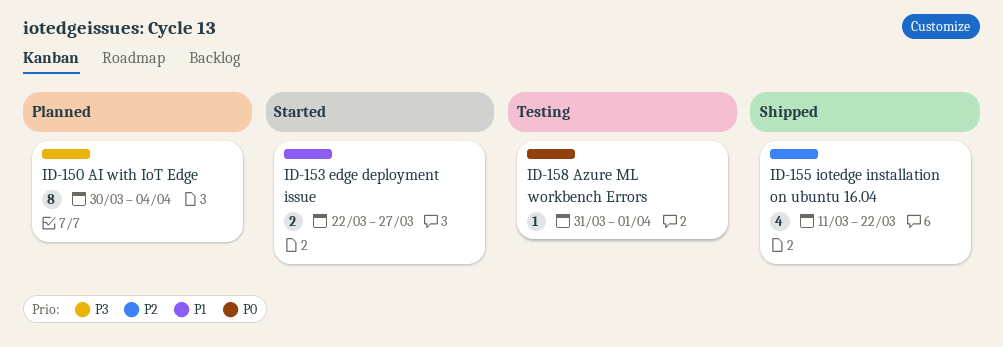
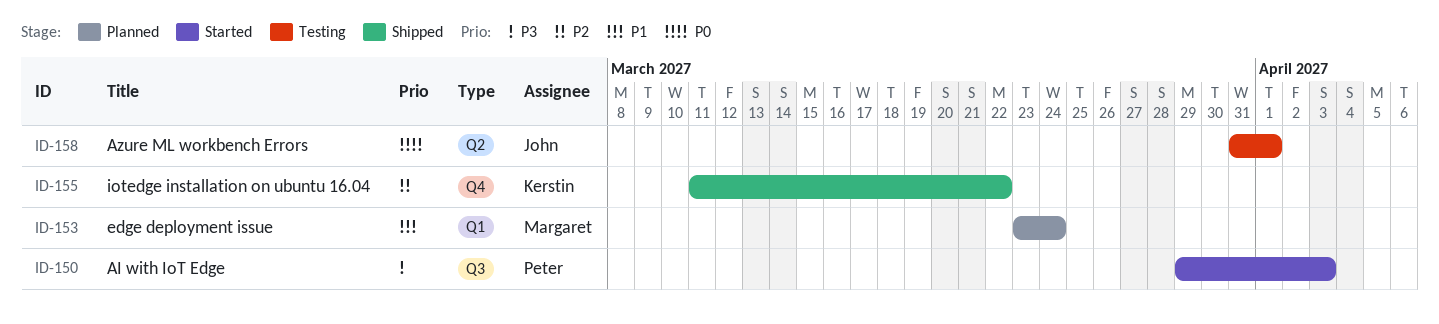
ID-150, status: Planned -> Started
ID-150, start: Mar 30 -> Mar 29
ID-150, due: Apr 4 -> Apr 3
ID-153, status: Started -> Planned
ID-153, start: Mar 22 -> Mar 23
ID-153, due: Mar 27 -> Mar 24

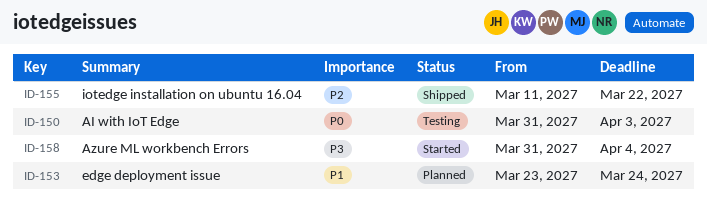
ID-150, status: Started -> Testing
ID-150, priority: P3 -> P0
ID-150, start: Mar 29 -> Mar 31
ID-158, status: Testing -> Started
ID-158, priority: P0 -> P3
ID-158, due: Apr 1 -> Apr 4

